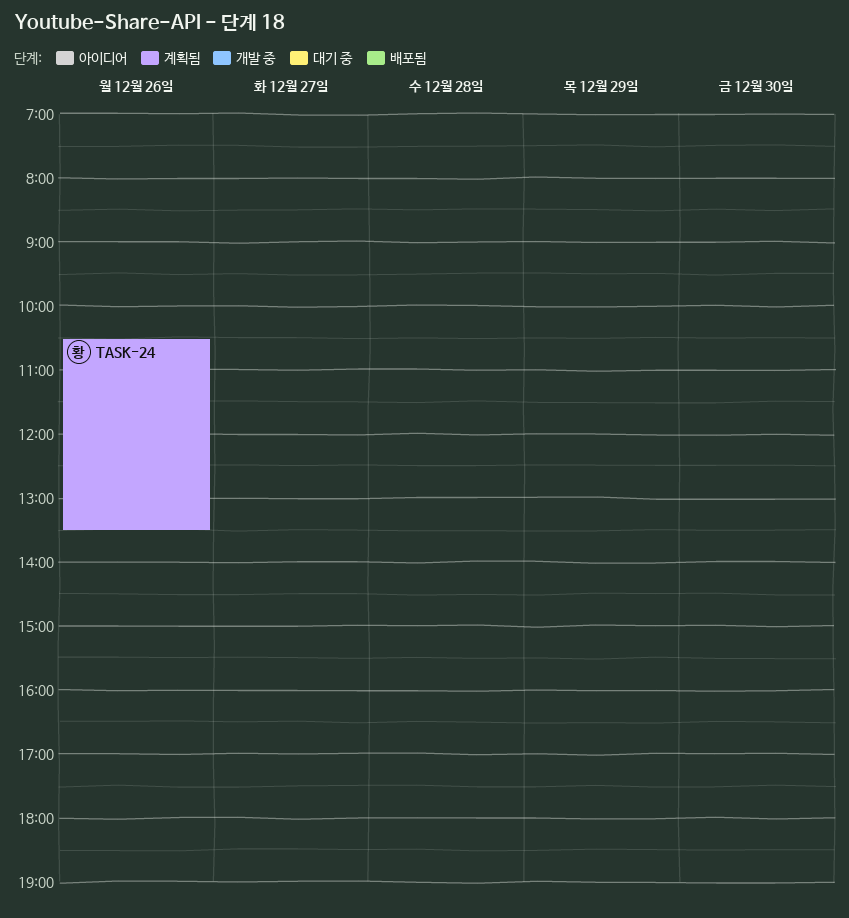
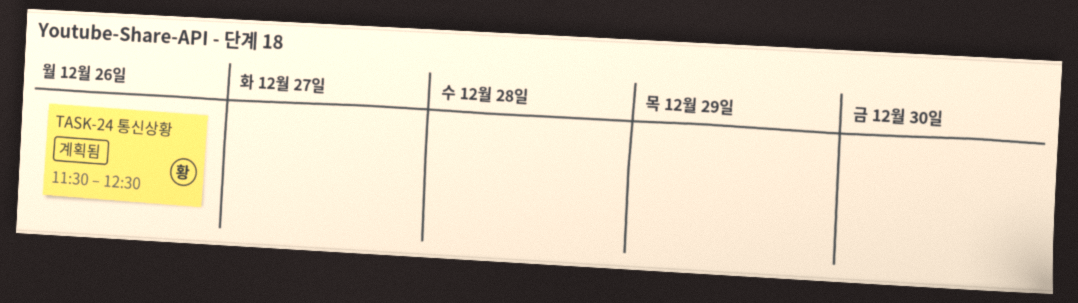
TASK-24, begins: 10:30 -> 11:30
TASK-24, ends: 13:30 -> 12:30

